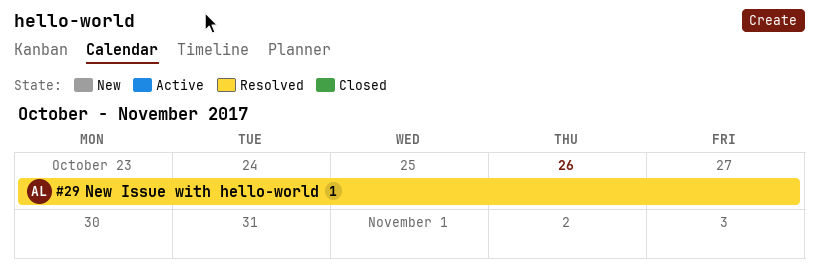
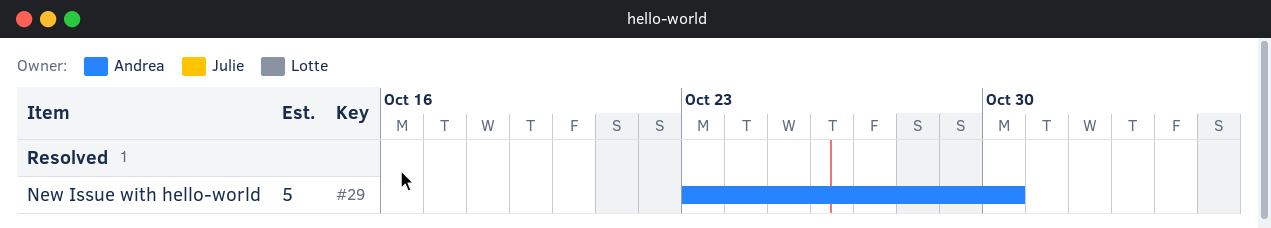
#29, estimate: 1 -> 5
#29, due: Oct 27 -> Oct 30

